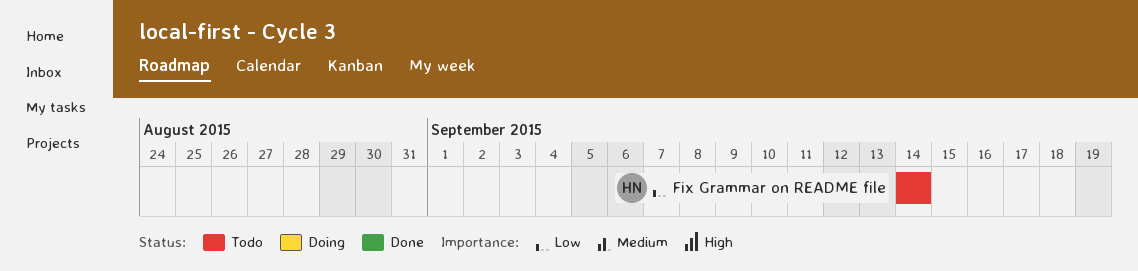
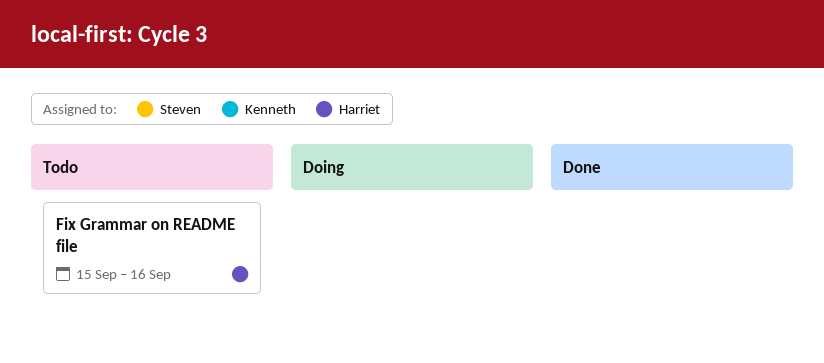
Fix Grammar on README file, start: Sep 14 -> Sep 15
Fix Grammar on README file, due: Sep 14 -> Sep 16

